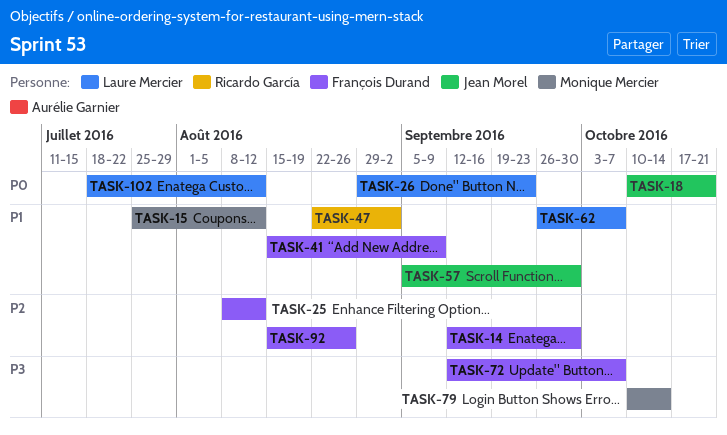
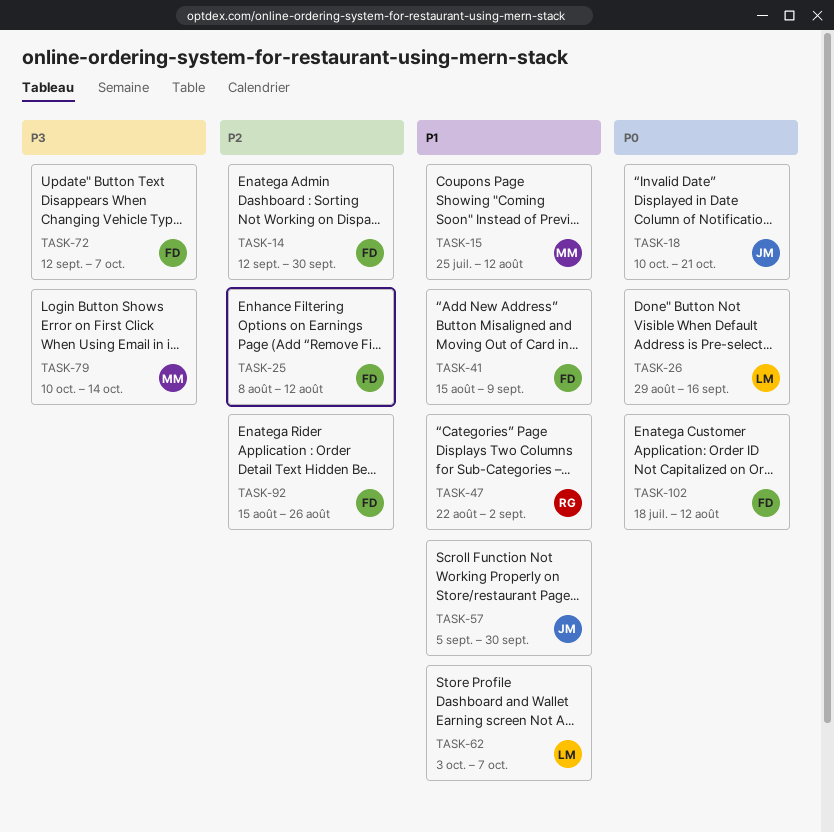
TASK-26, due: Sep 23 -> Sep 16
TASK-62, start: Sep 26 -> Oct 3
TASK-102, owner: Laure Mercier -> François Durand

